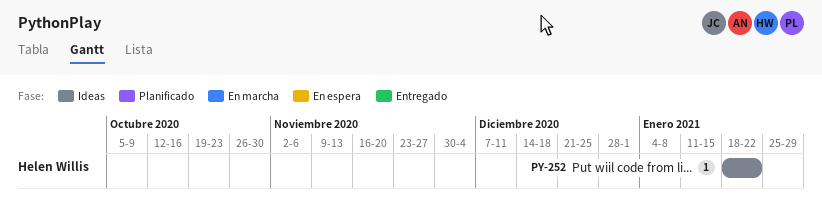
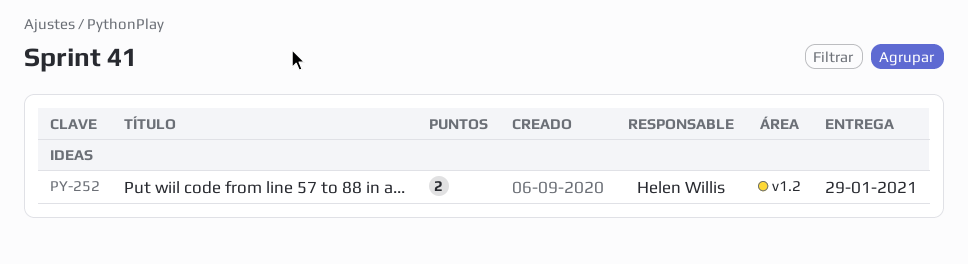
PY-252, estimate: 1 -> 2
PY-252, due: Jan 22 -> Jan 29

